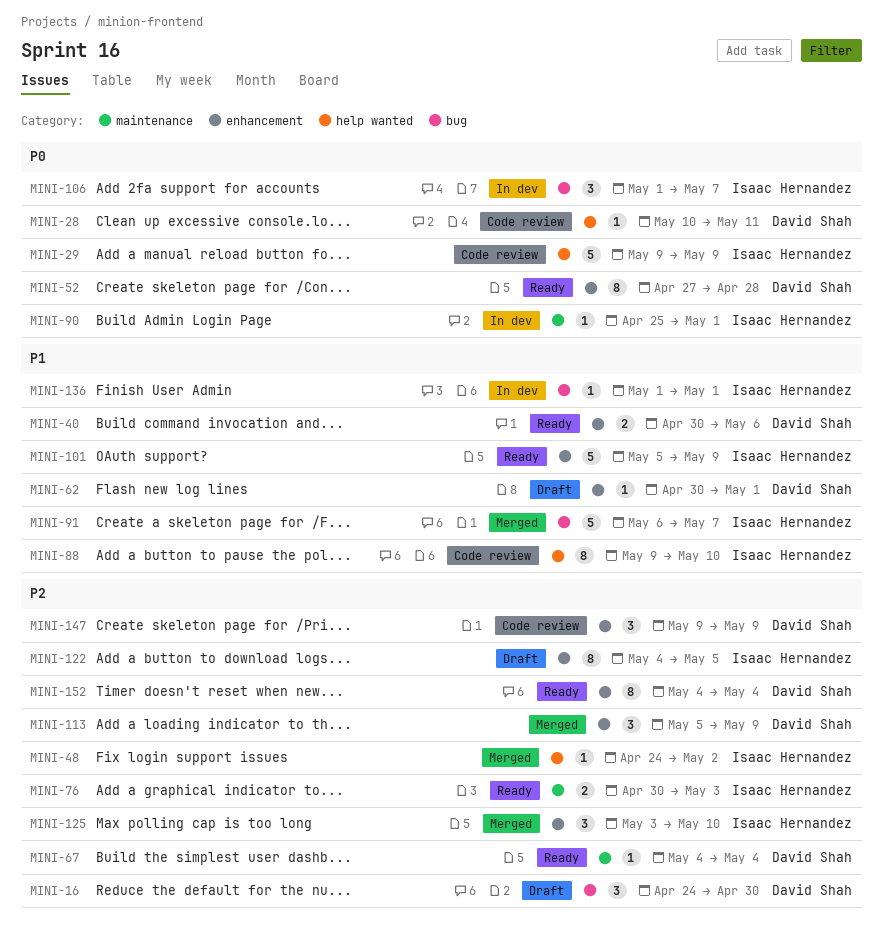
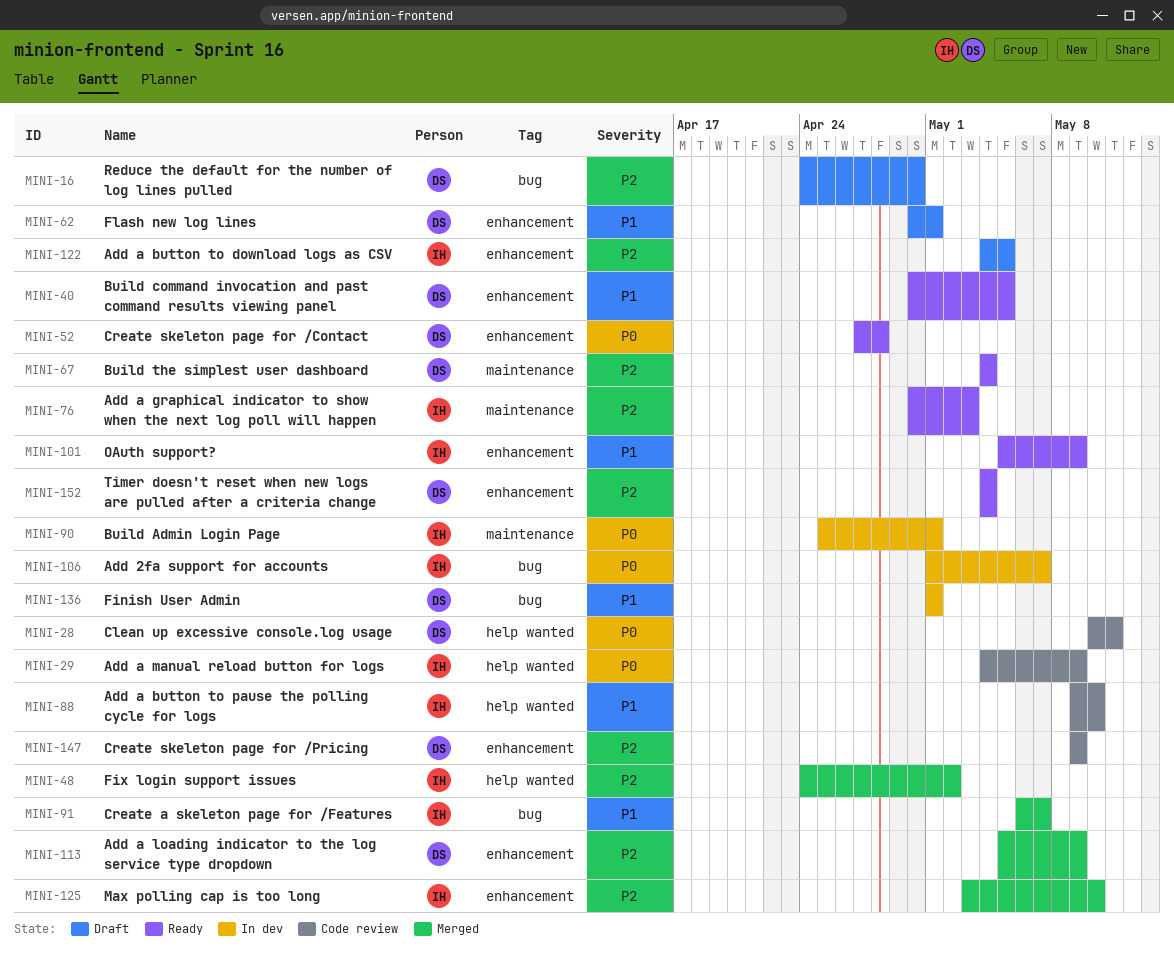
MINI-29, start: May 9 -> May 4
MINI-40, due: May 6 -> May 5
MINI-136, owner: Isaac Hernandez -> David Shah

